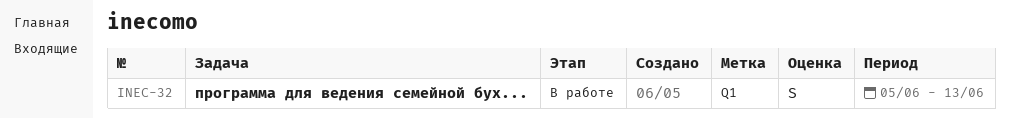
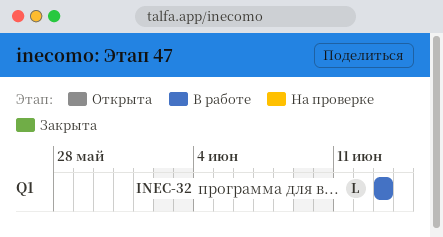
INEC-32, estimate: S -> L
INEC-32, start: Jun 5 -> Jun 13

